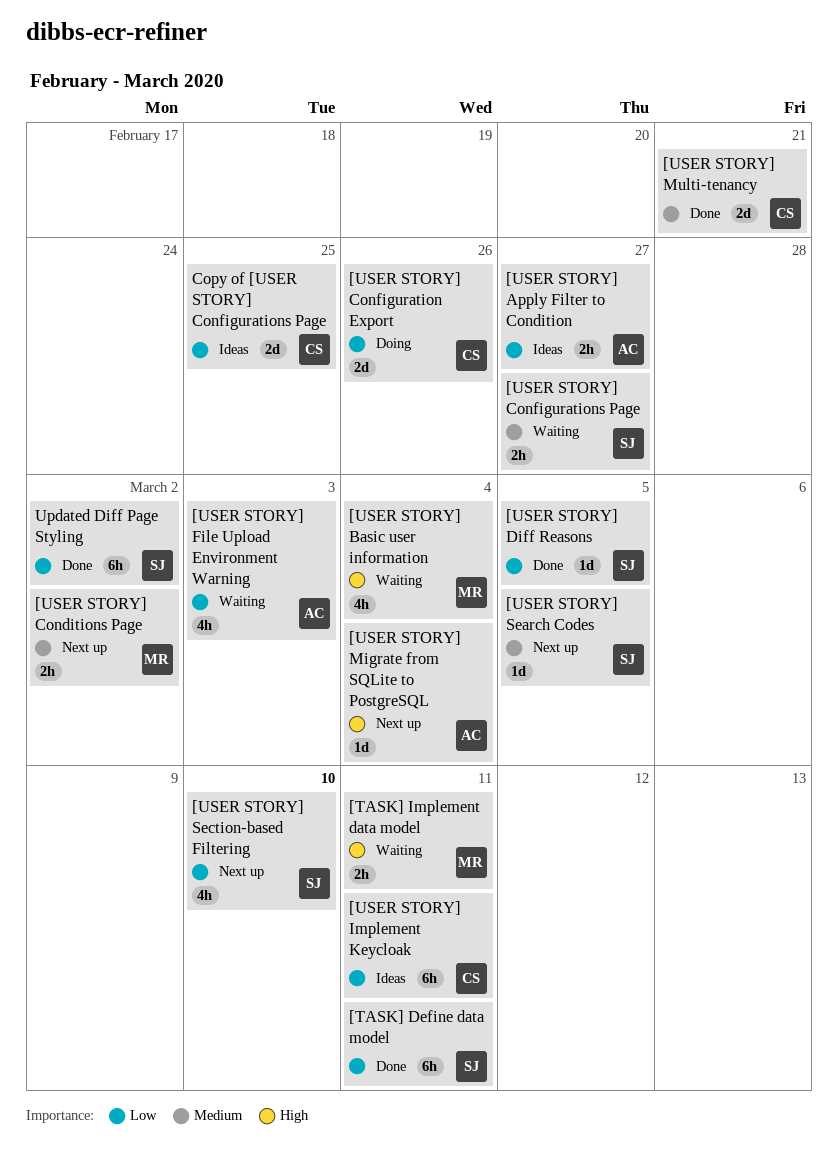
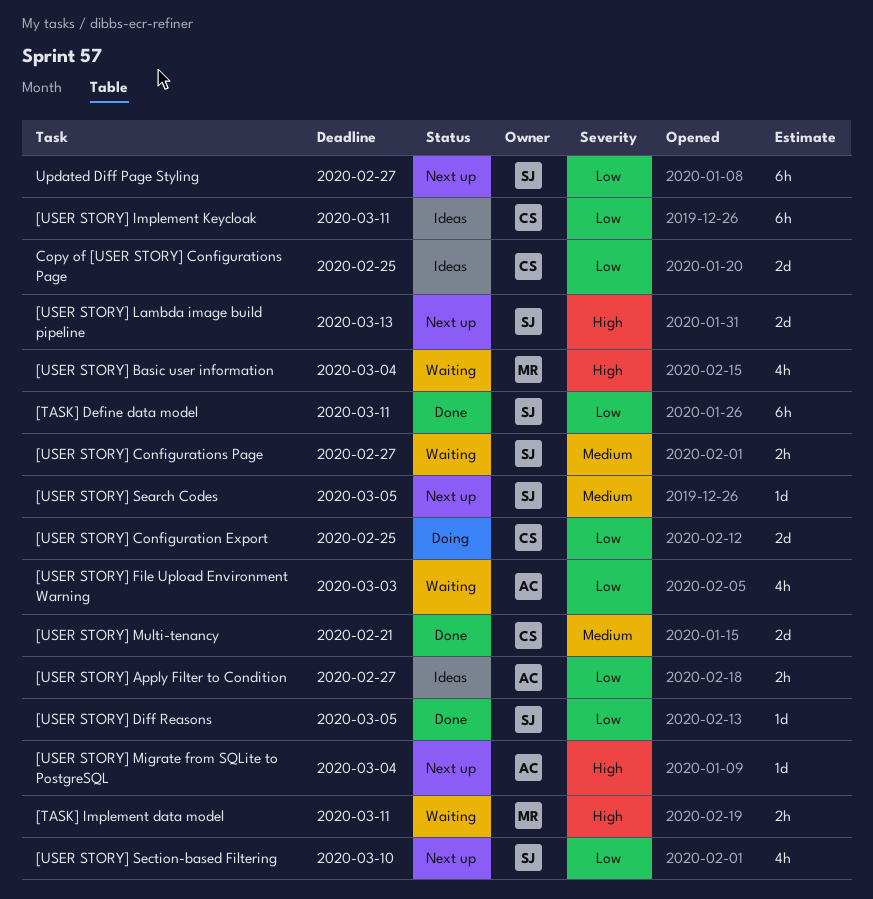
[USER STORY] Conditions Page: present -> none
[USER STORY] Configuration Export, due: Feb 26 -> Feb 25
[USER STORY] Lambda image build pipeline: none -> present
Updated Diff Page Styling, status: Done -> Next up
Updated Diff Page Styling, due: Mar 2 -> Feb 27

